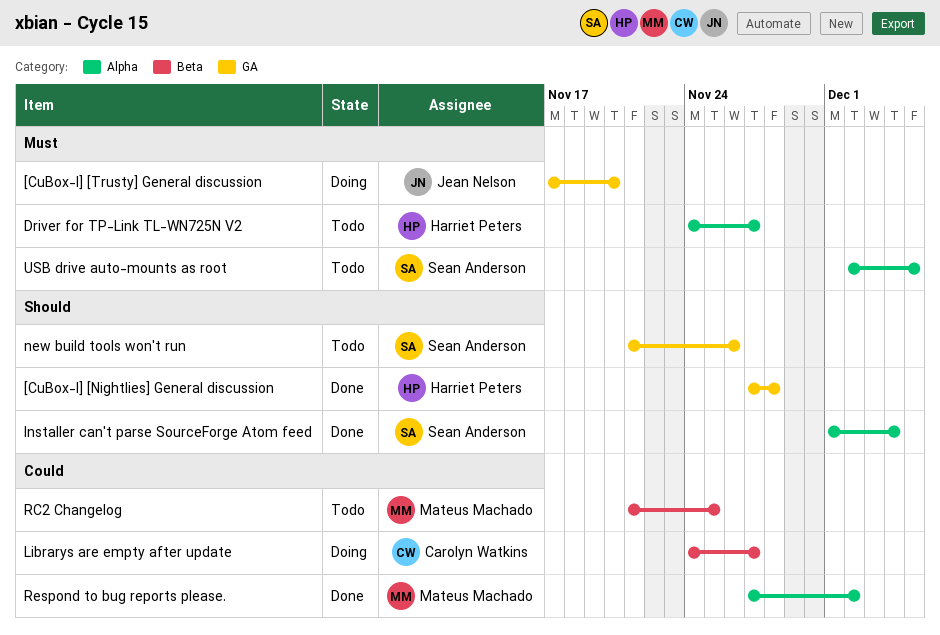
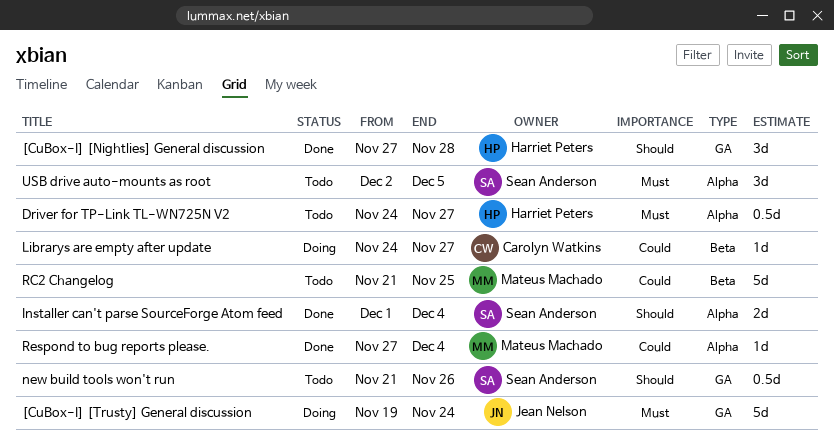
[CuBox-I] [Trusty] General discussion, start: Nov 17 -> Nov 19
[CuBox-I] [Trusty] General discussion, due: Nov 20 -> Nov 24
Respond to bug reports please., due: Dec 2 -> Dec 4

